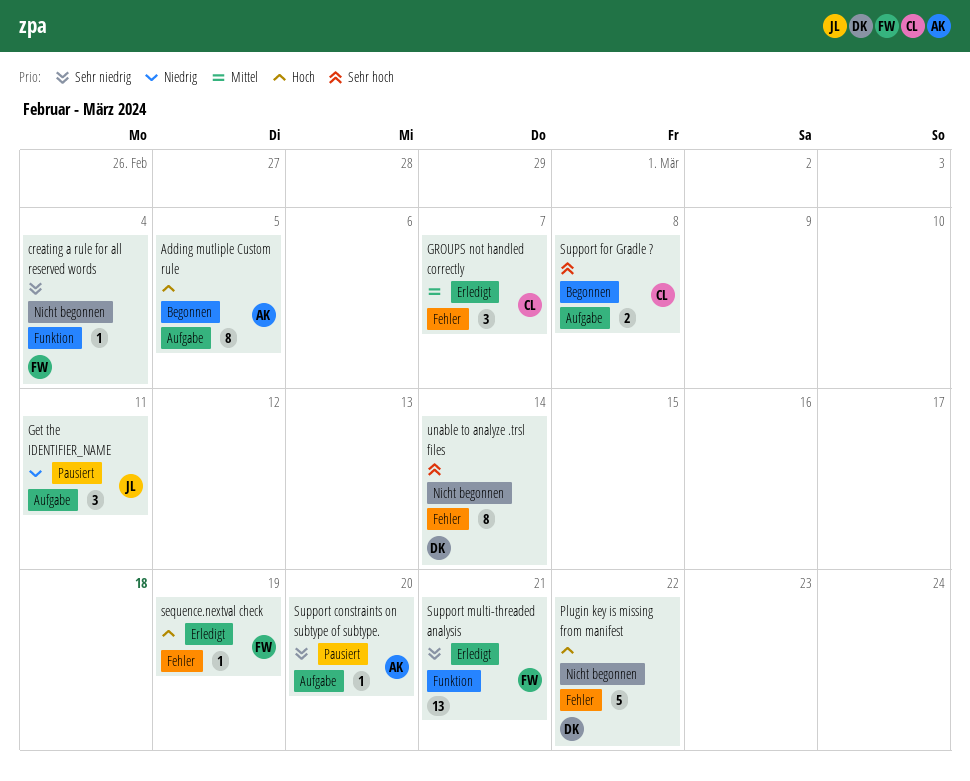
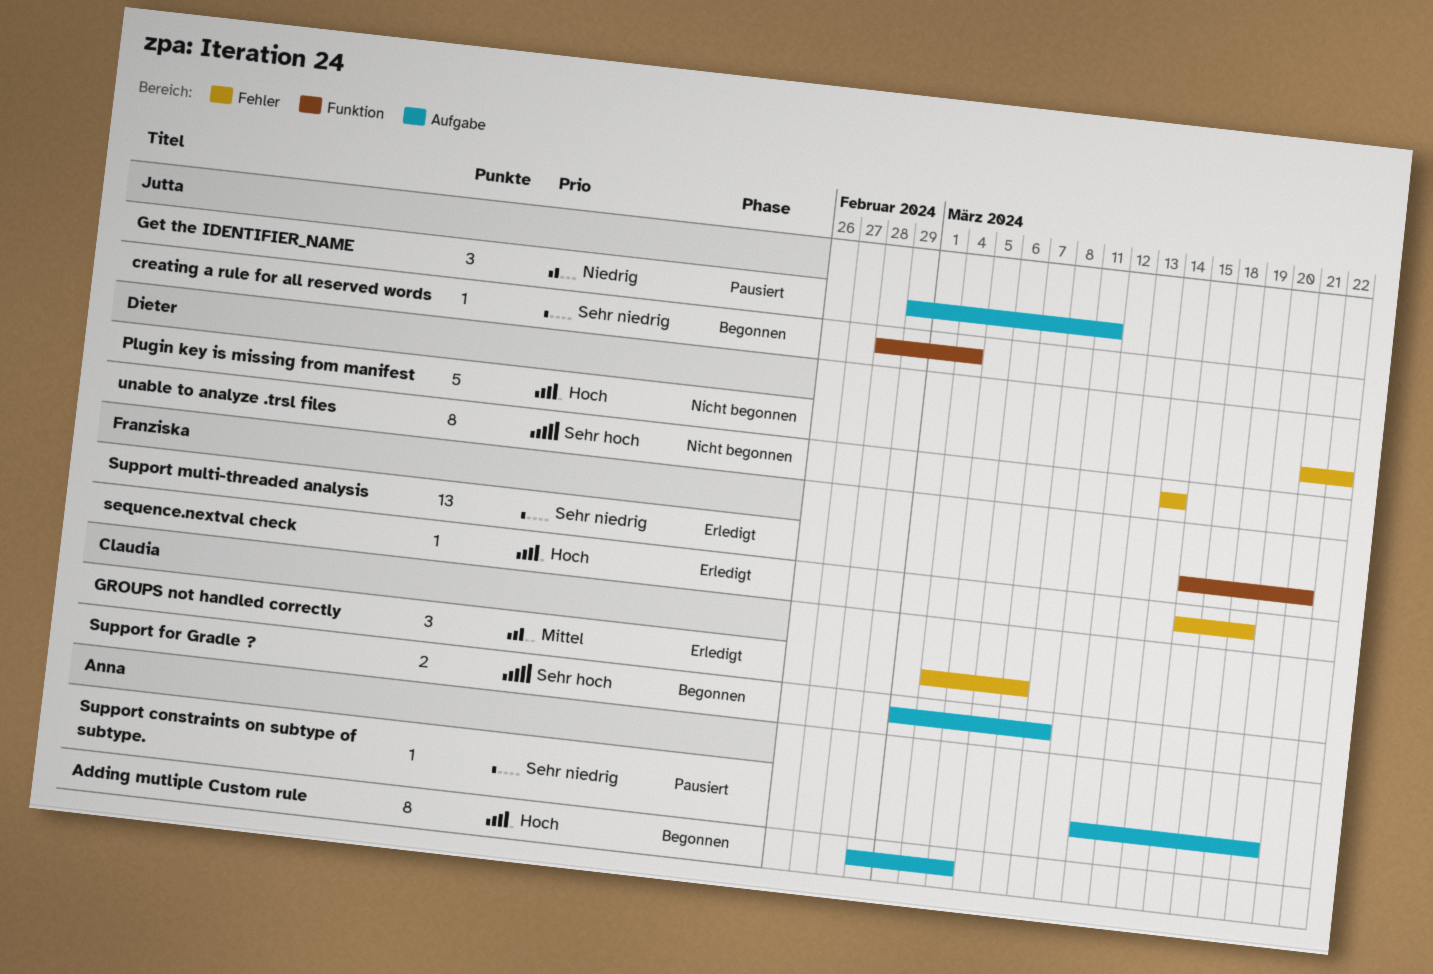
creating a rule for all reserved words, status: Nicht begonnen -> Begonnen
creating a rule for all reserved words, owner: Franziska -> Jutta

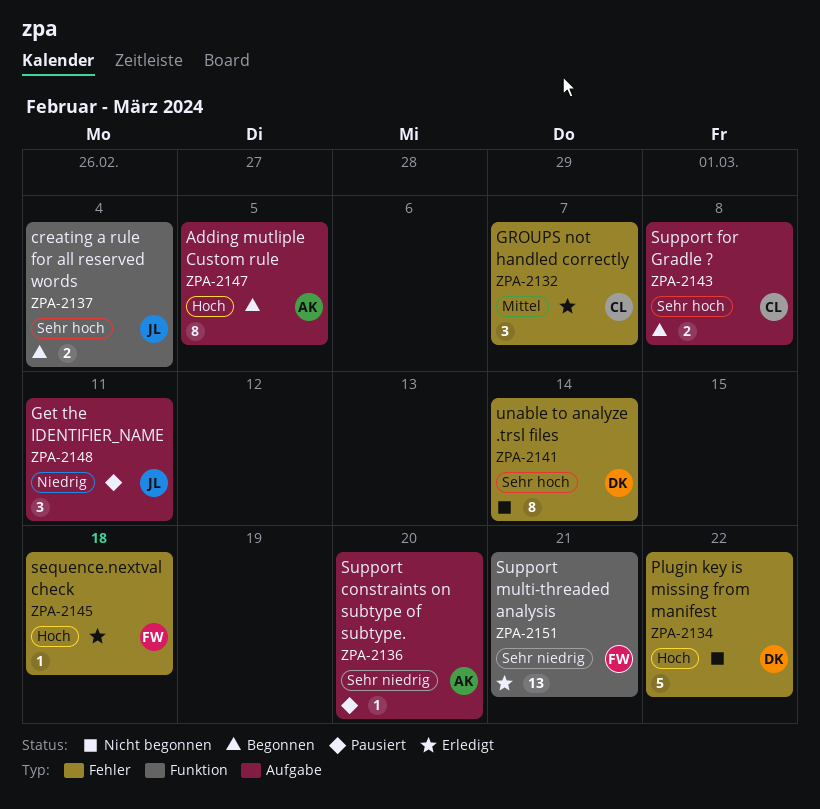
creating a rule for all reserved words, priority: Sehr niedrig -> Sehr hoch
creating a rule for all reserved words, estimate: 1 -> 2
sequence.nextval check, due: Mar 19 -> Mar 18

